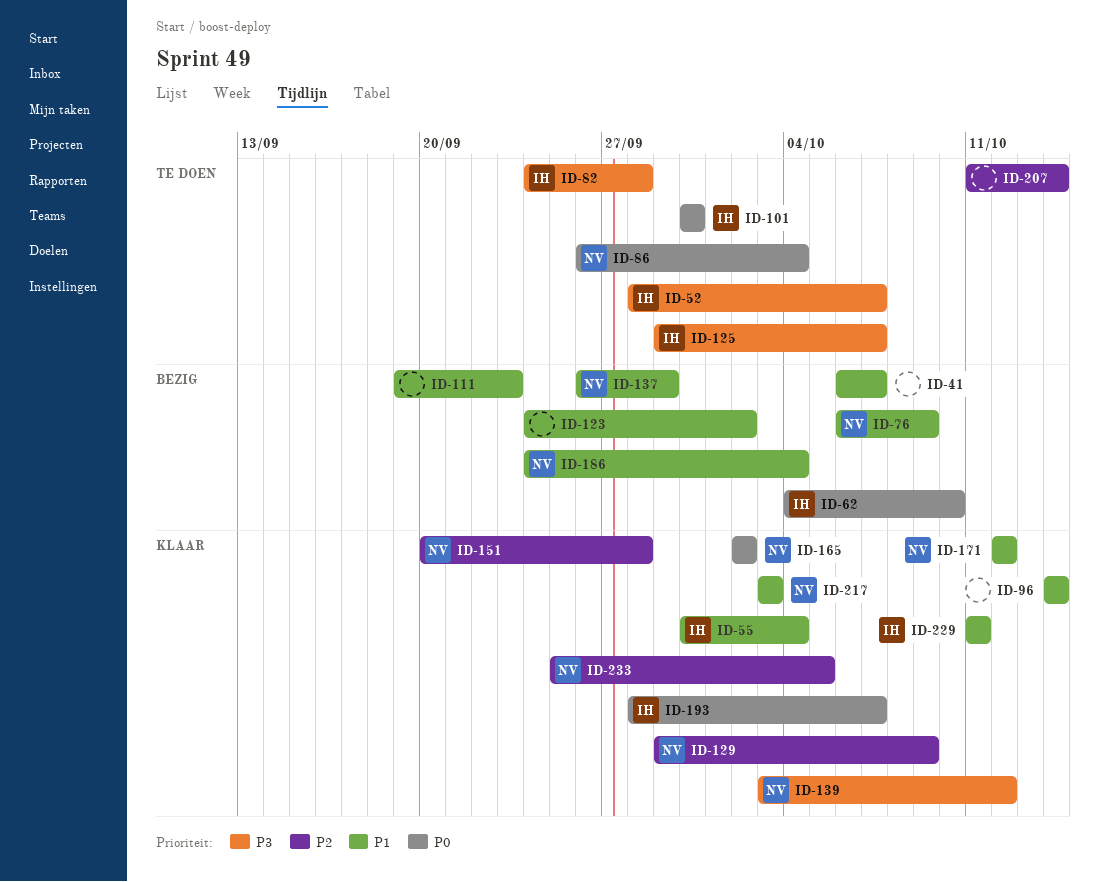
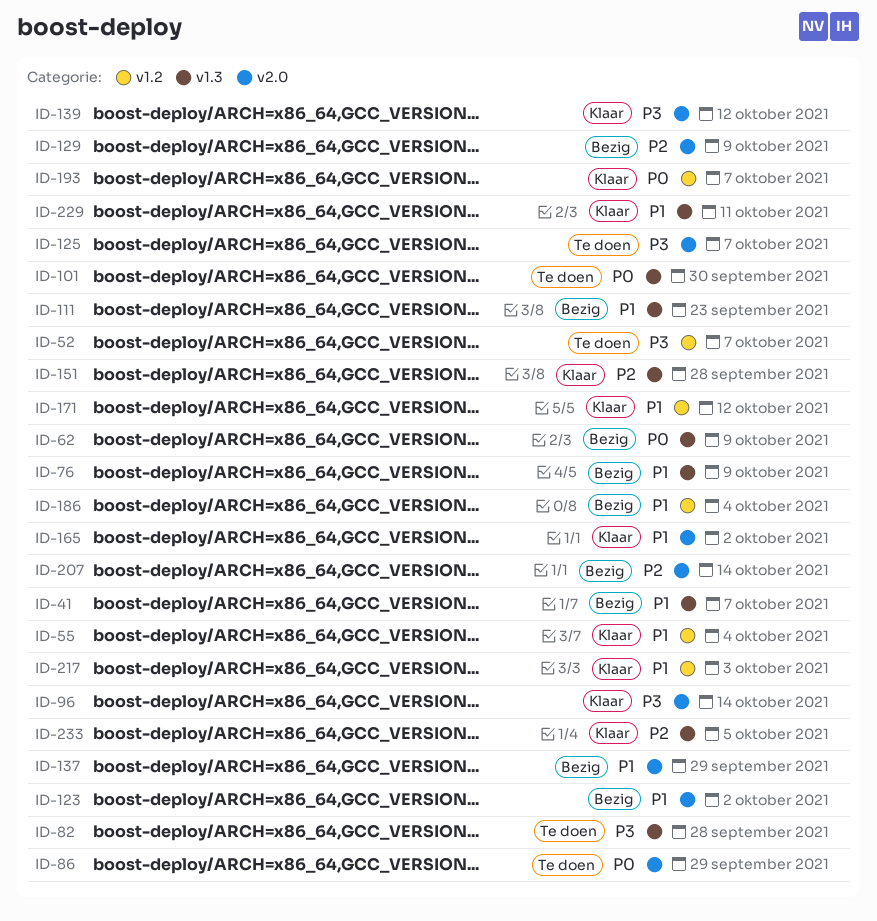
ID-62, due: Oct 10 -> Oct 9
ID-86, due: Oct 4 -> Sep 29
ID-96, priority: P1 -> P3
ID-129, status: Klaar -> Bezig
ID-165, priority: P0 -> P1
ID-207, status: Te doen -> Bezig

